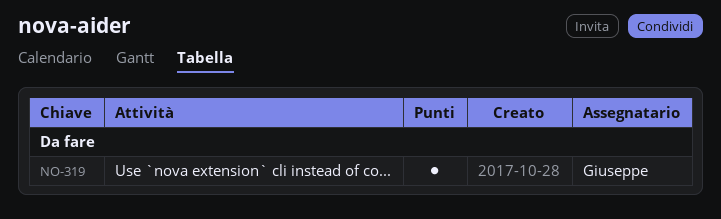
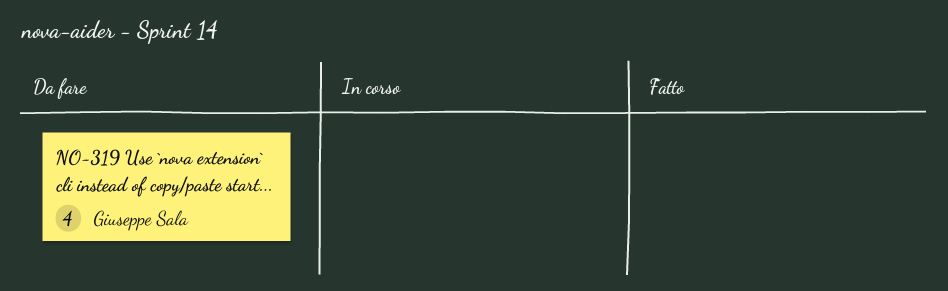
NO-319, estimate: 1 -> 4

